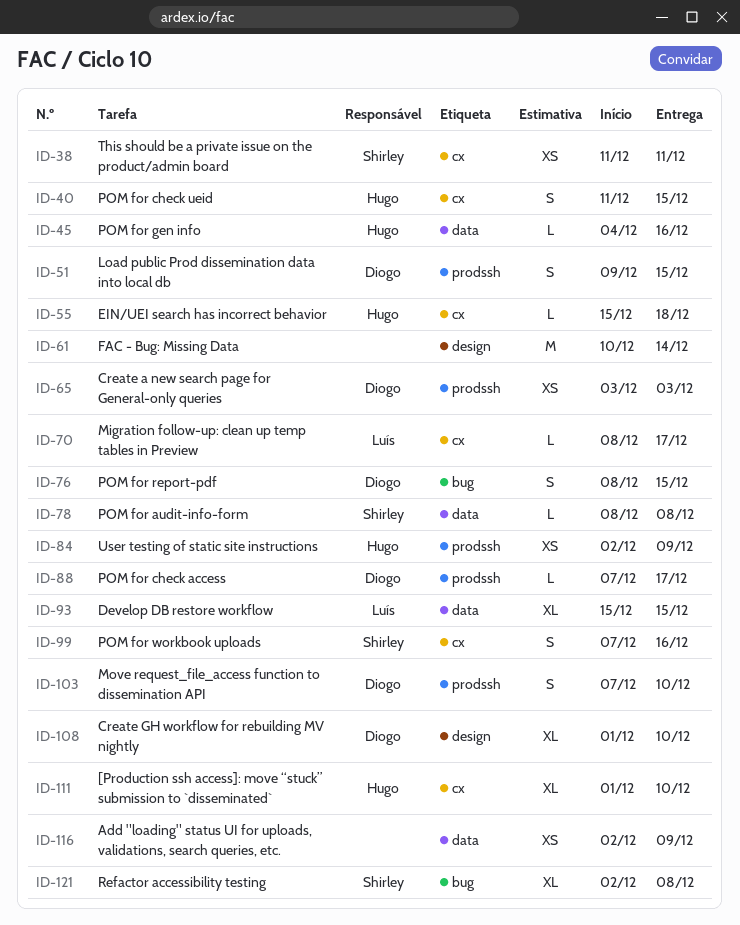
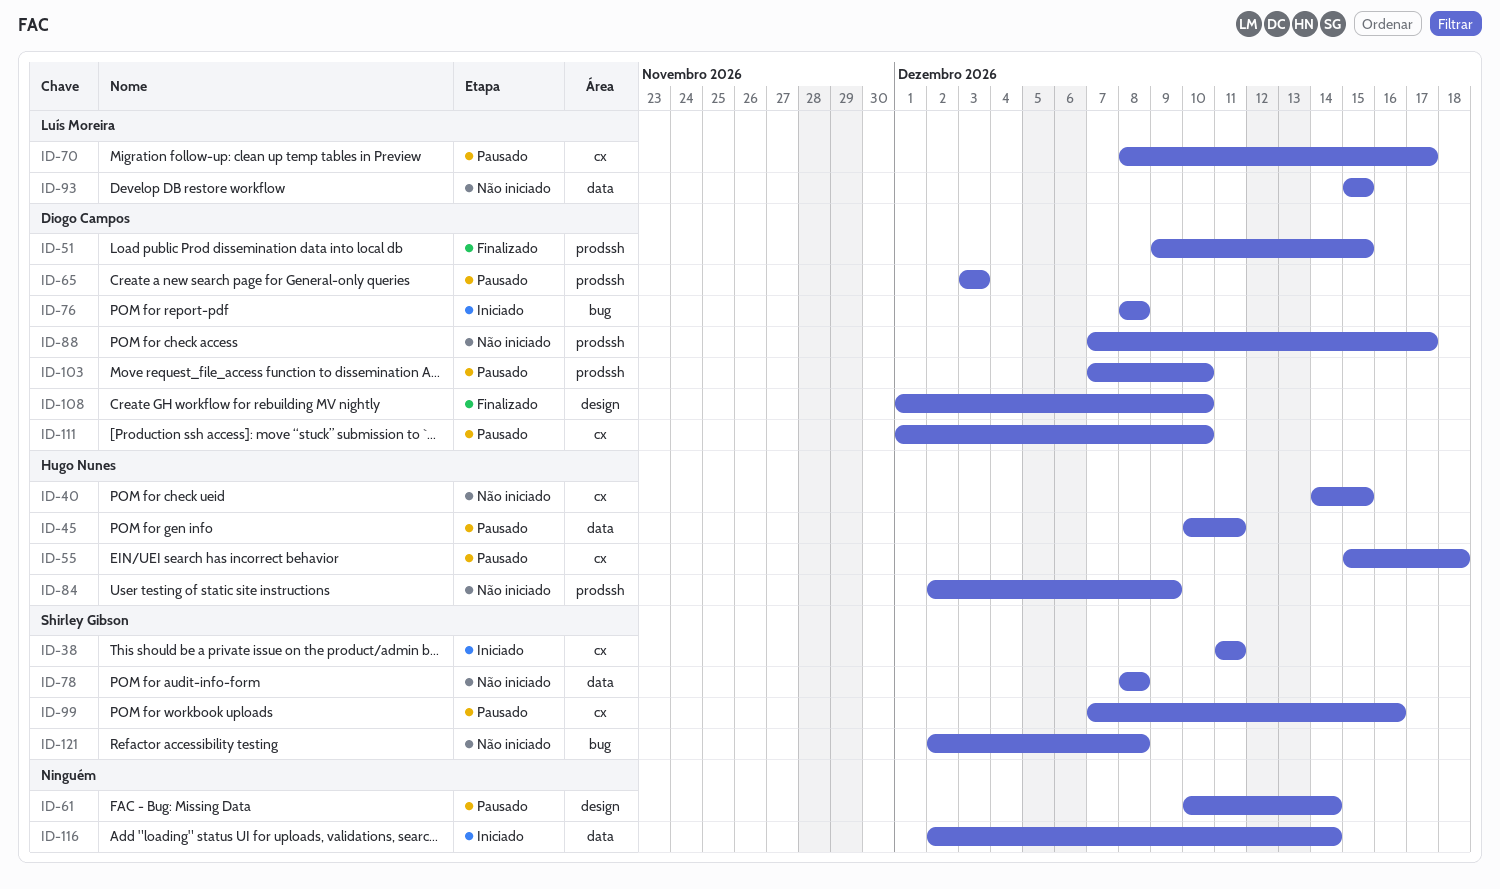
ID-40, start: Dec 11 -> Dec 14
ID-45, start: Dec 4 -> Dec 10
ID-45, due: Dec 16 -> Dec 11
ID-76, due: Dec 15 -> Dec 8
ID-111, owner: Hugo Nunes -> Diogo Campos
ID-116, due: Dec 9 -> Dec 14

